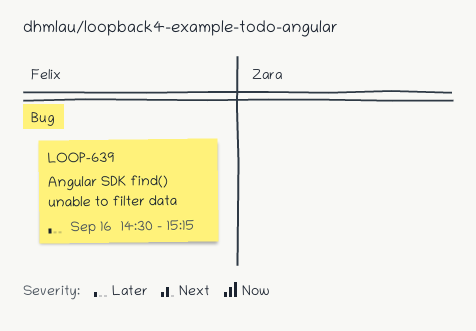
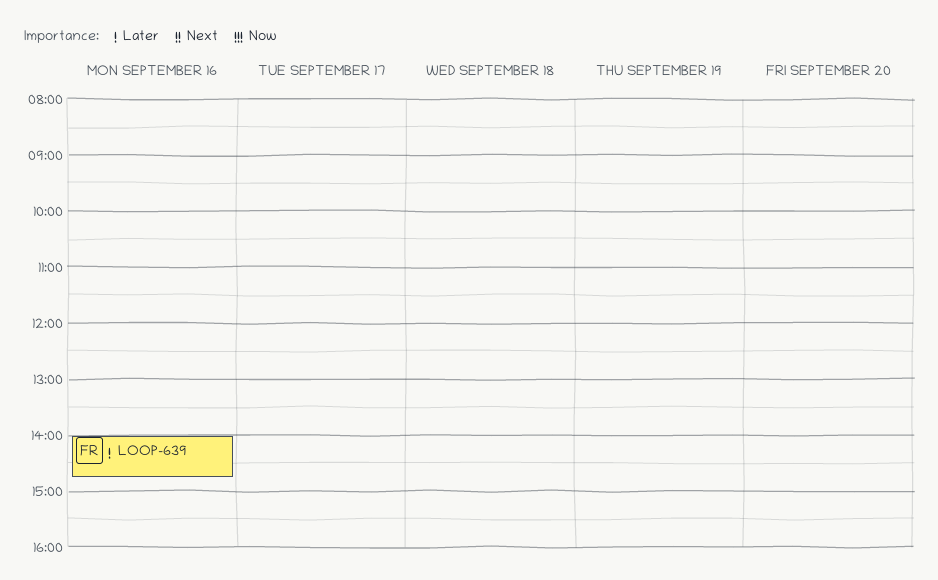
LOOP-639, begins: 14:30 -> 14:00
LOOP-639, ends: 15:15 -> 14:45

